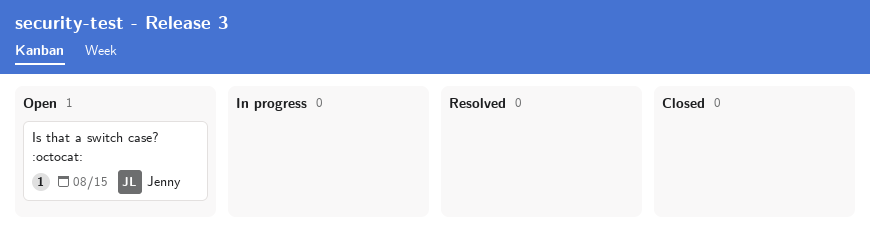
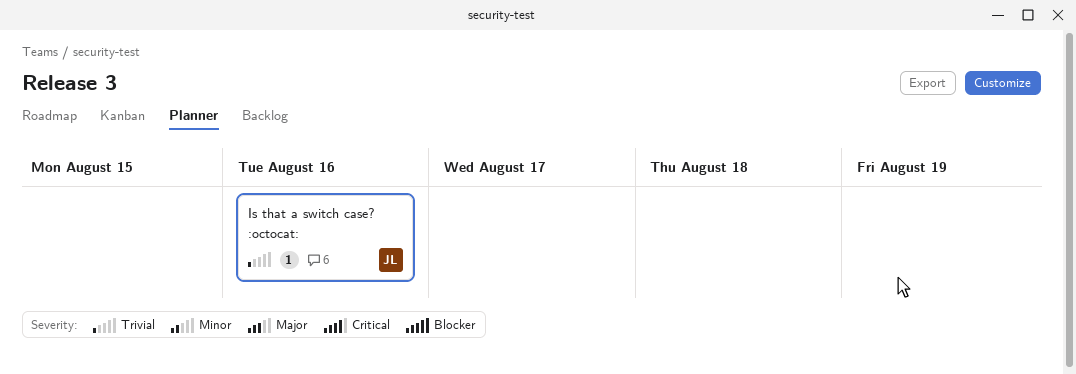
Is that a switch case? :octocat:, due: Aug 15 -> Aug 16

